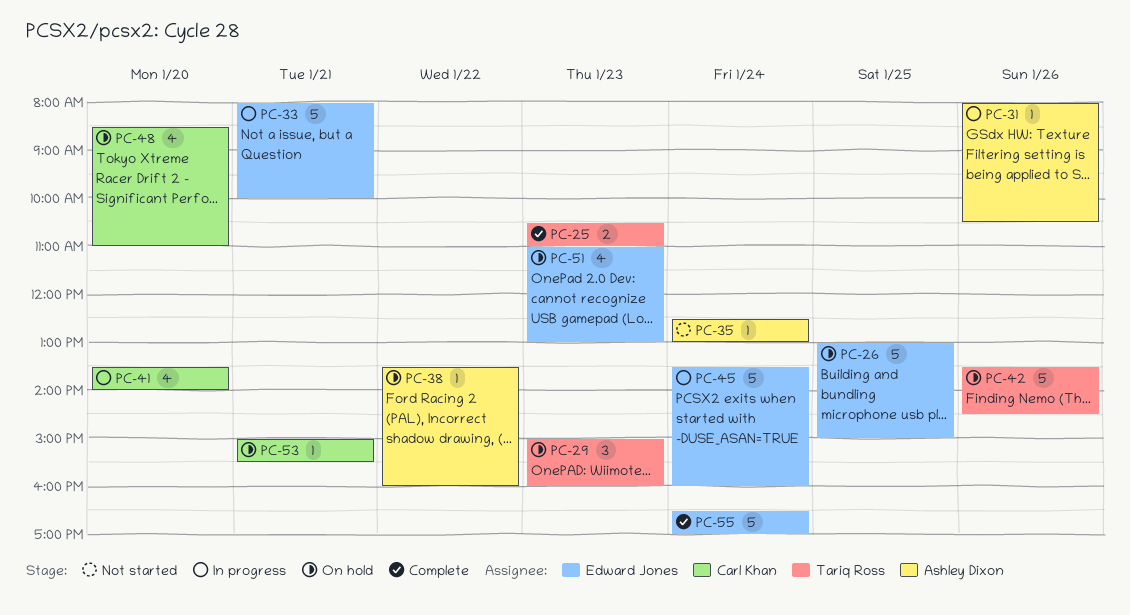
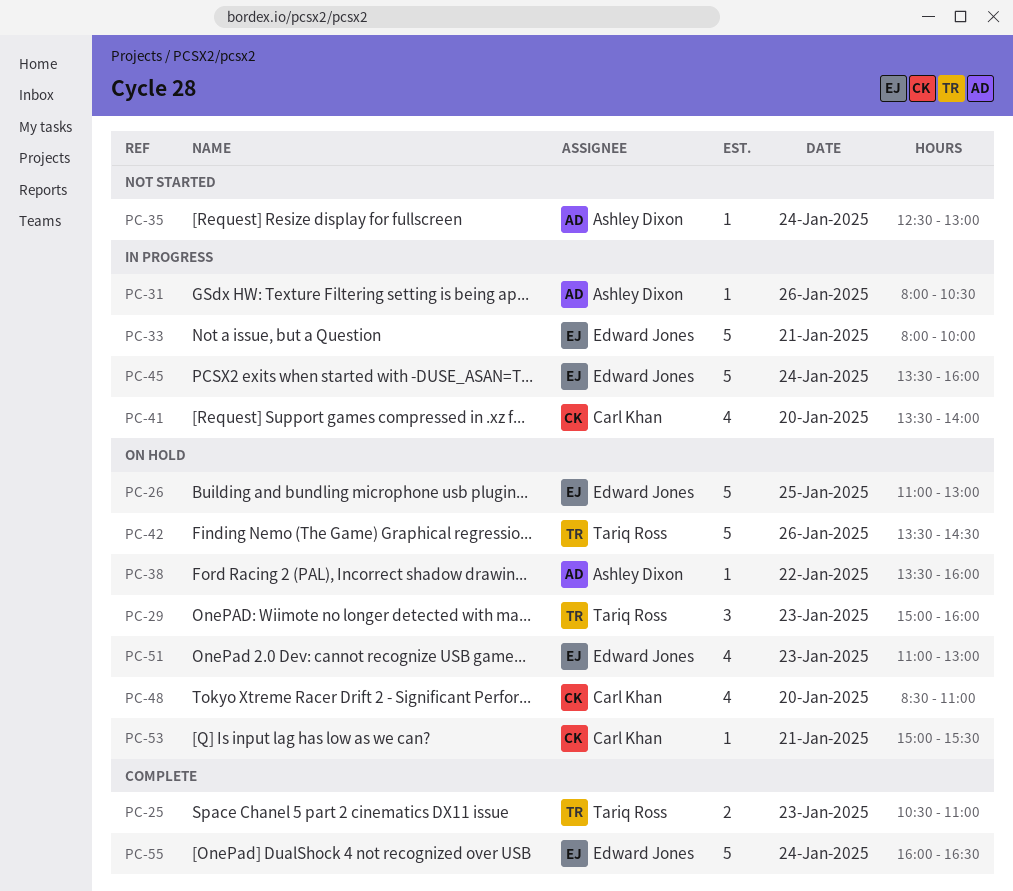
PC-26, begins: 13:00 -> 11:00
PC-26, ends: 15:00 -> 13:00
PC-55, begins: 16:30 -> 16:00
PC-55, ends: 17:00 -> 16:30

